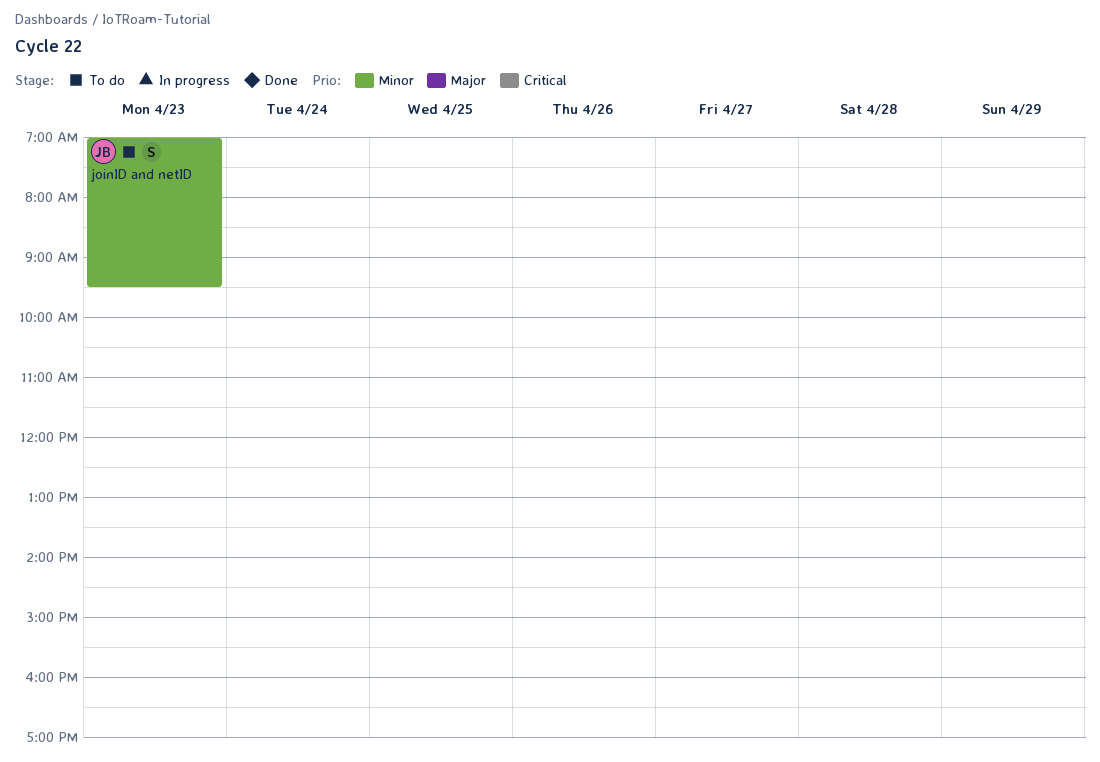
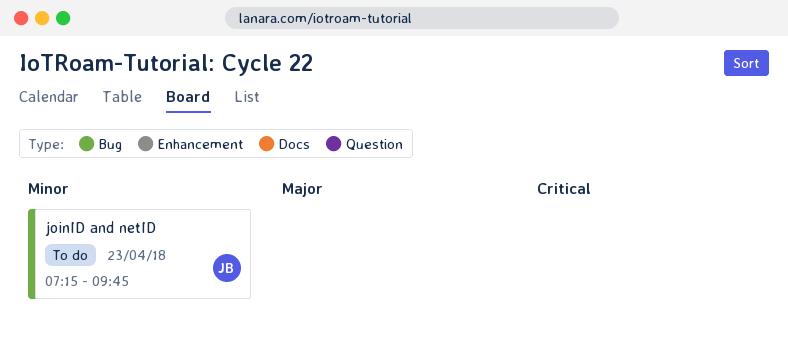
joinID and netID, begins: 07:00 -> 07:15
joinID and netID, ends: 09:30 -> 09:45

